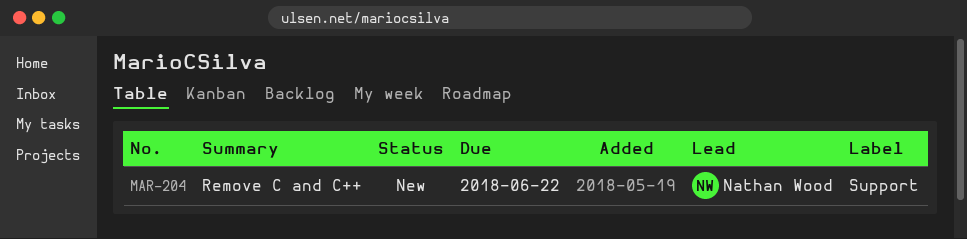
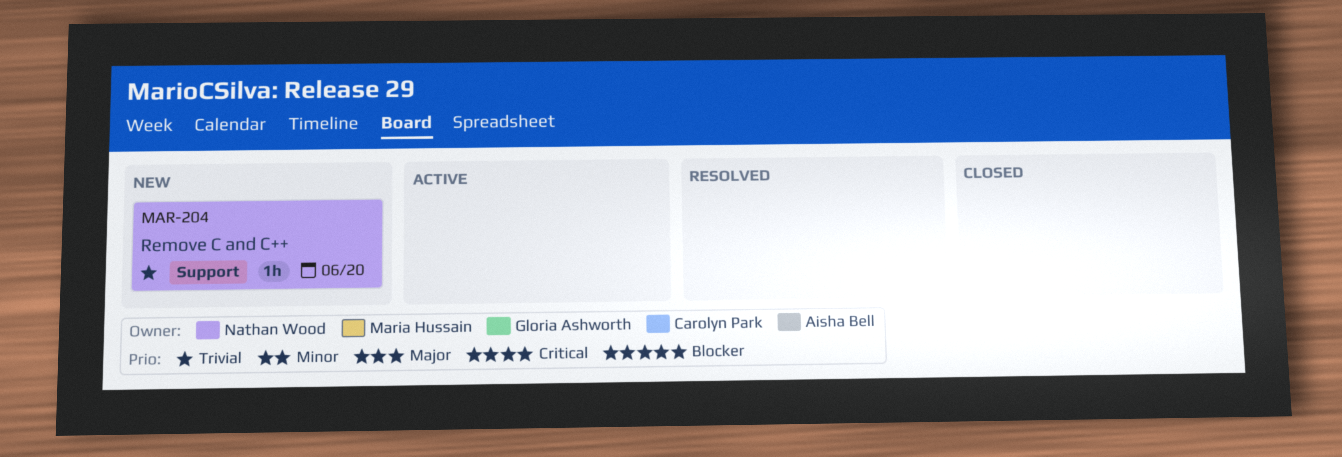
MAR-204, due: Jun 22 -> Jun 20

